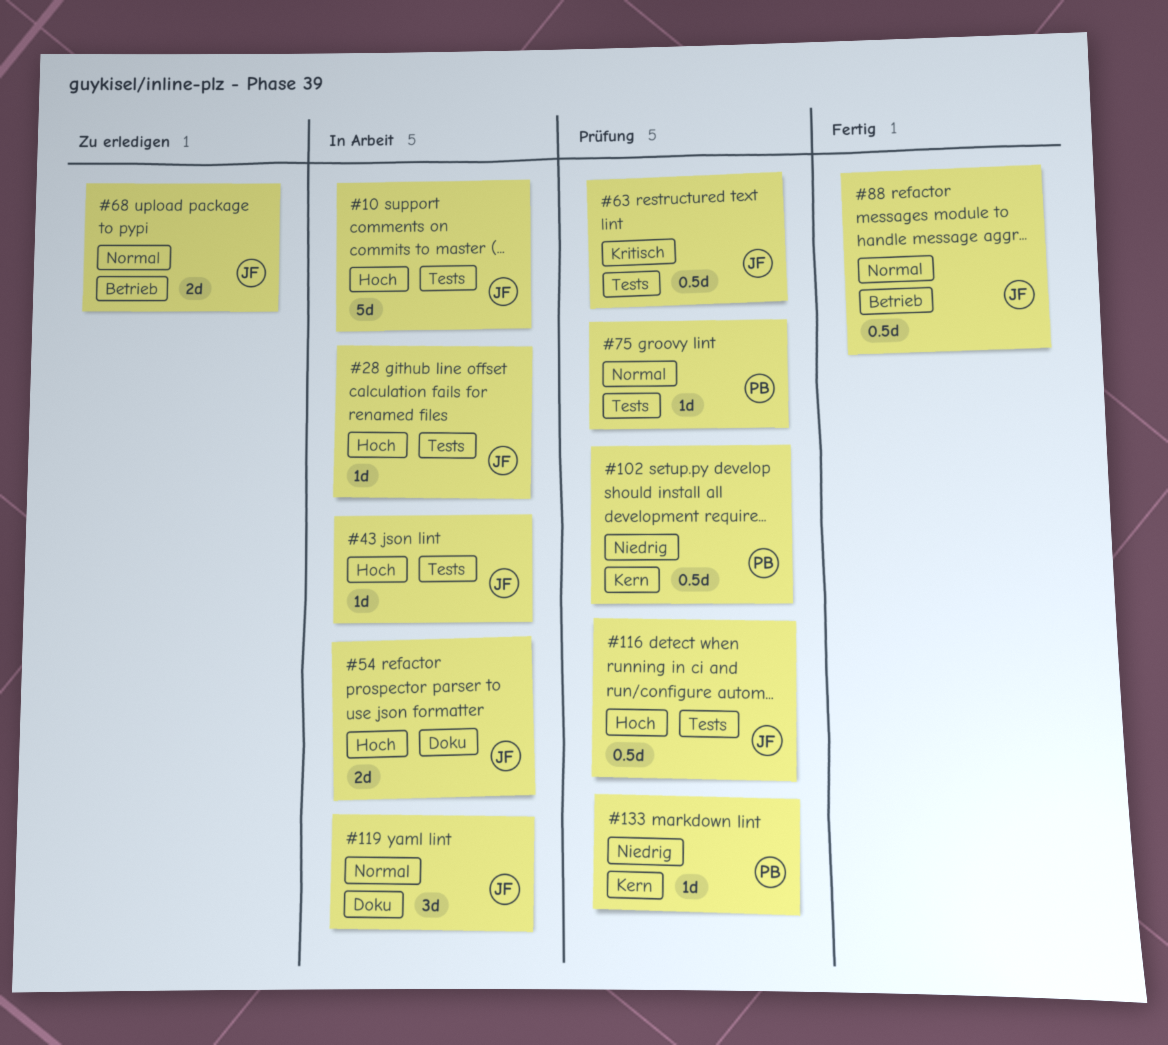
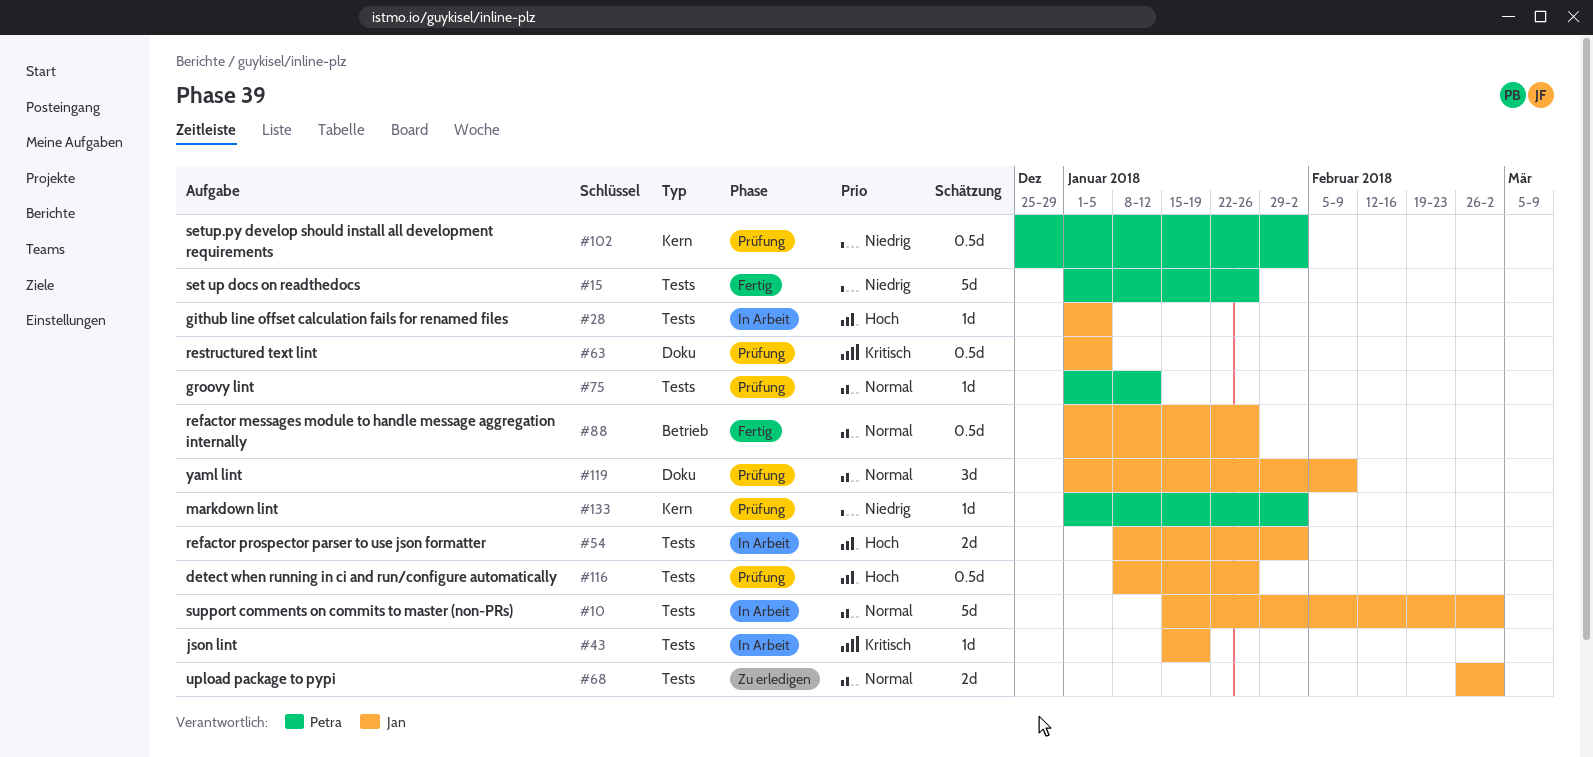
#10, priority: Hoch -> Normal
#15: none -> present
#43, priority: Hoch -> Kritisch
#54, label: Doku -> Tests
#63, label: Tests -> Doku
#68, label: Betrieb -> Tests
#119, status: In Arbeit -> Prüfung

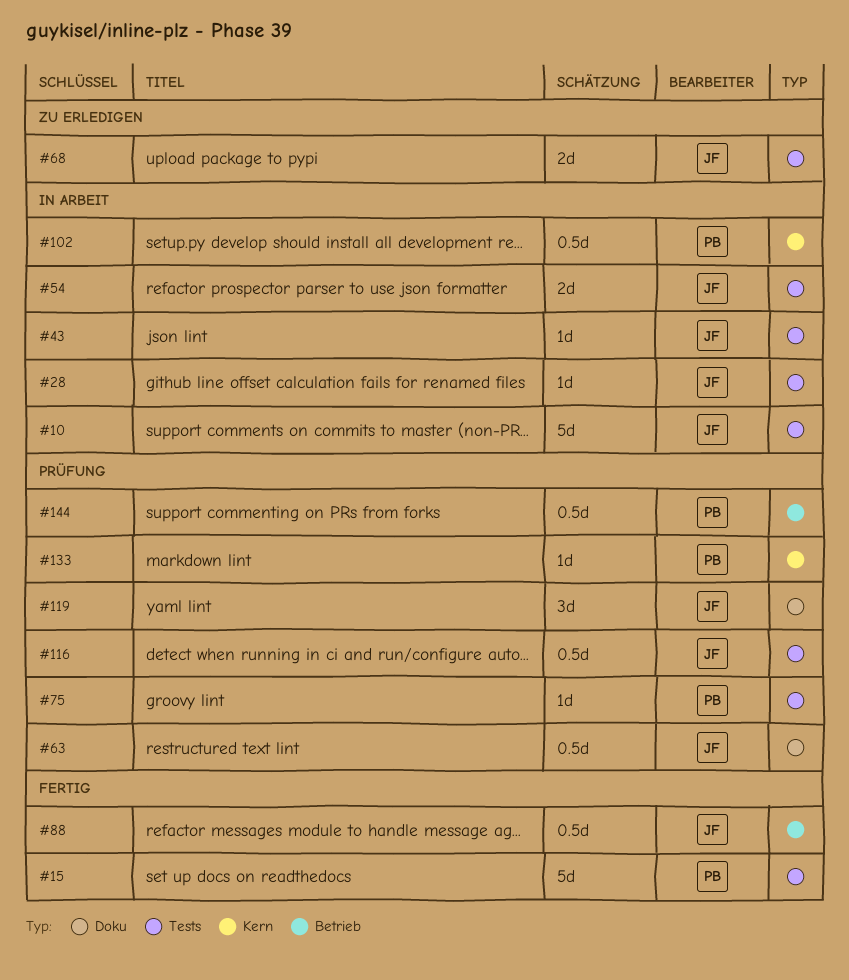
#102, status: Prüfung -> In Arbeit
#144: none -> present

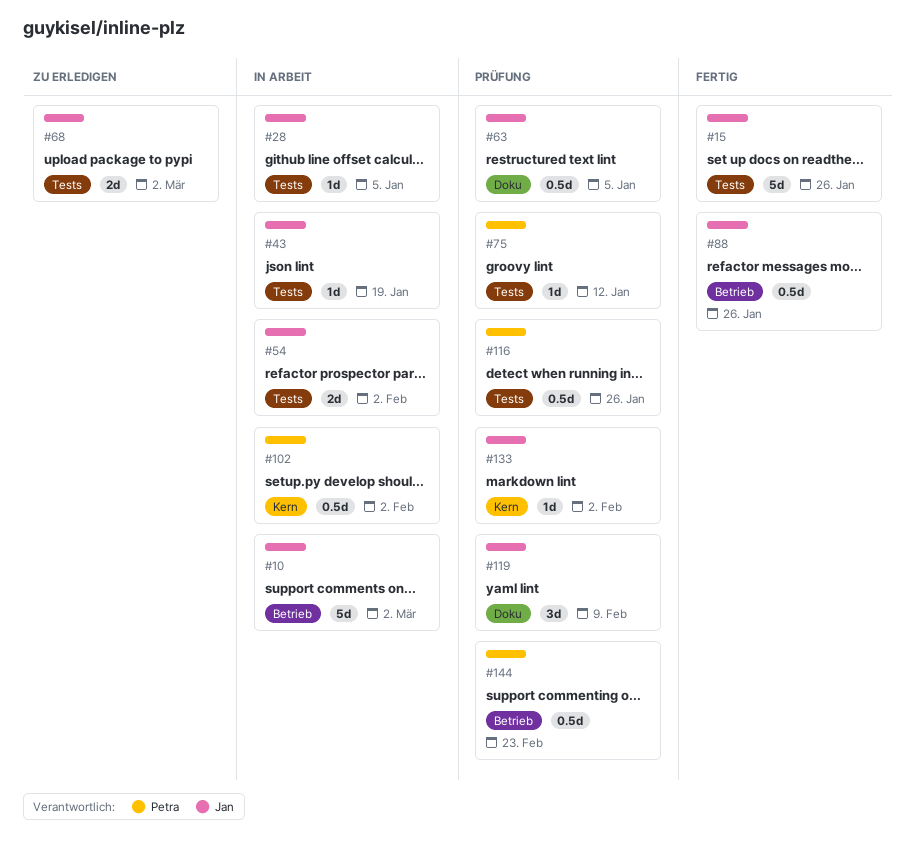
#10, label: Tests -> Betrieb
#15, owner: Petra -> Jan
#116, owner: Jan -> Petra
#133, owner: Petra -> Jan

